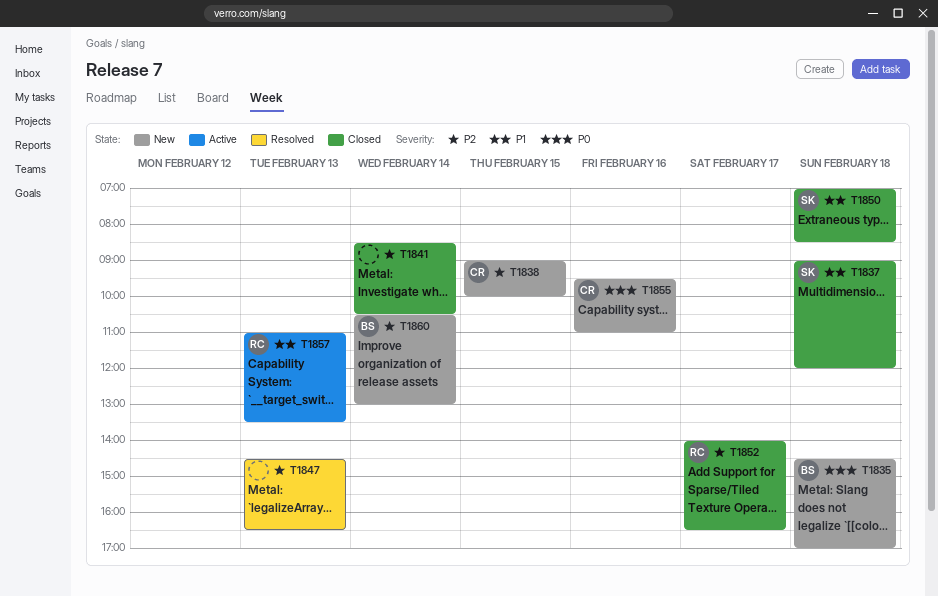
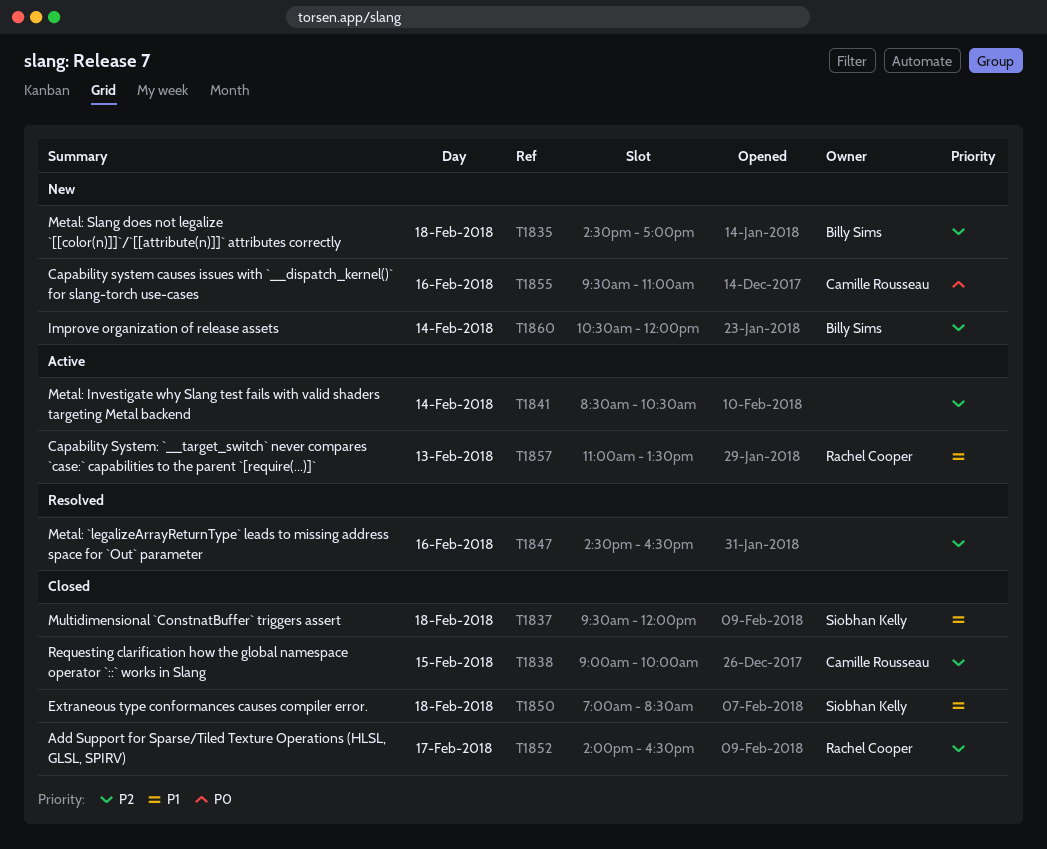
T1835, priority: P0 -> P2
T1837, begins: 09:00 -> 09:30
T1838, status: New -> Closed
T1841, status: Closed -> Active
T1847, day: Feb 13 -> Feb 16
T1860, ends: 13:00 -> 12:00

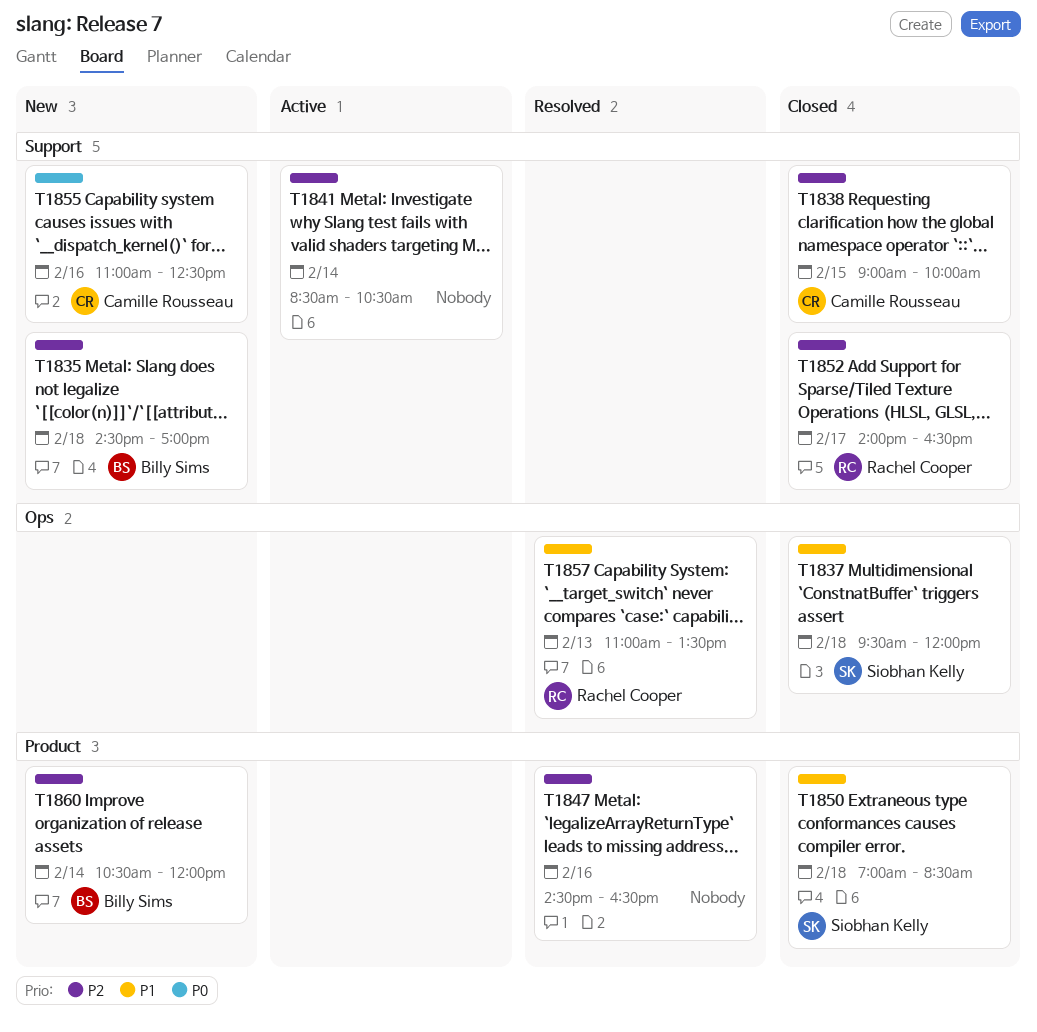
T1855, begins: 09:30 -> 11:00
T1855, ends: 11:00 -> 12:30
T1857, status: Active -> Resolved

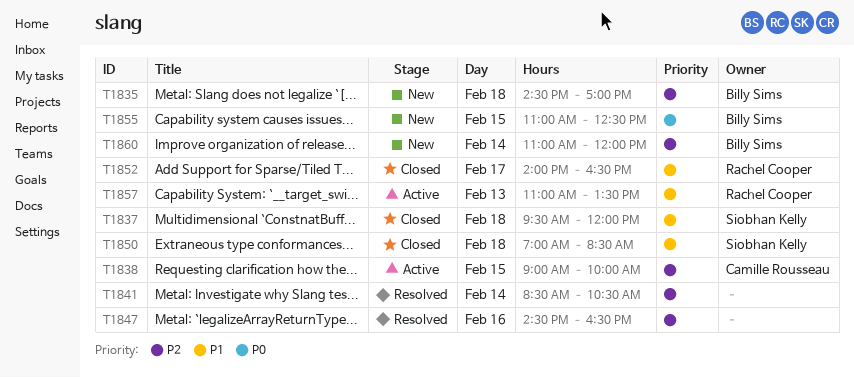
T1838, status: Closed -> Active
T1841, status: Active -> Resolved
T1852, priority: P2 -> P1
T1855, owner: Camille Rousseau -> Billy Sims
T1855, day: Feb 16 -> Feb 15
T1857, status: Resolved -> Active
T1860, begins: 10:30 -> 11:00

